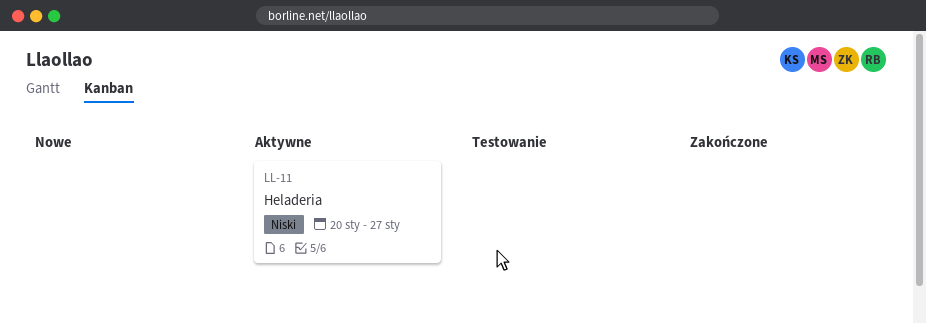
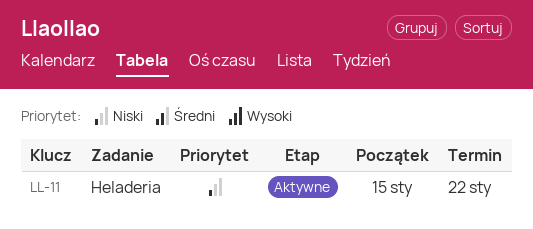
LL-11, start: Jan 20 -> Jan 15
LL-11, due: Jan 27 -> Jan 22

